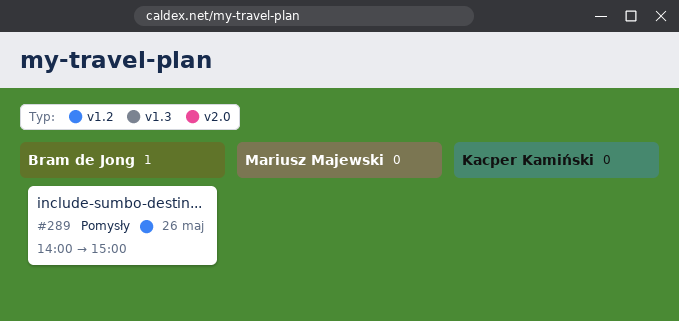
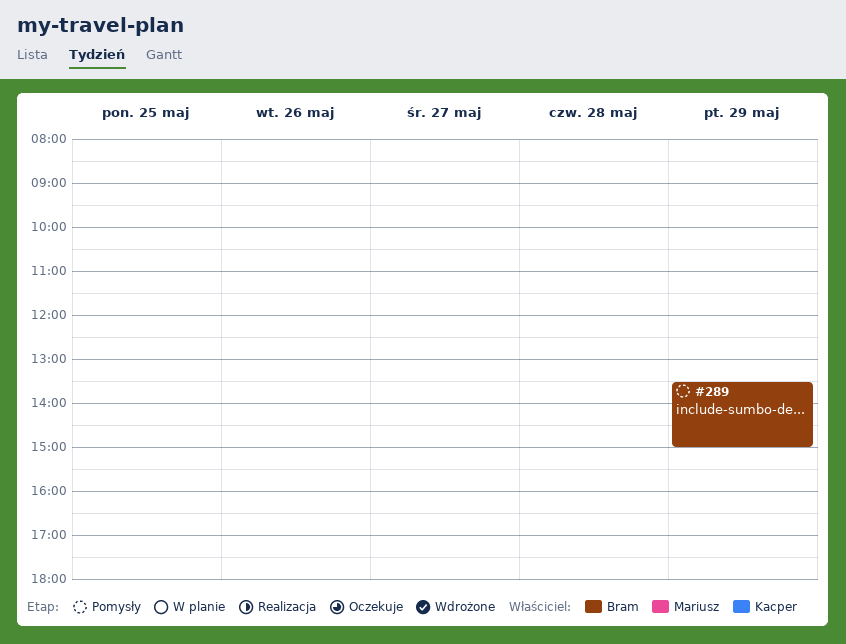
#289, day: May 26 -> May 29
#289, begins: 14:00 -> 13:30

